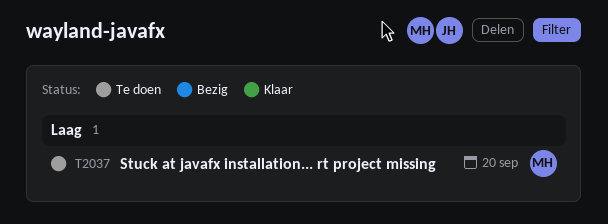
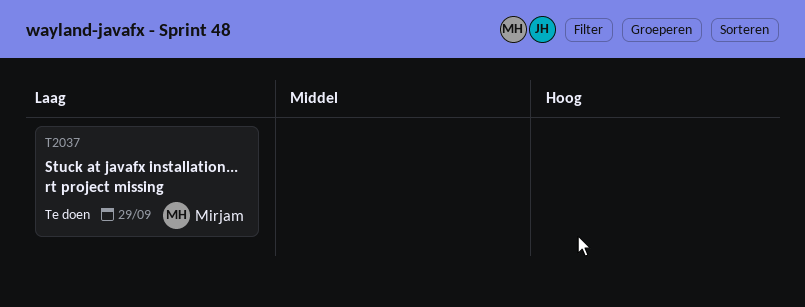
T2037, due: Sep 20 -> Sep 29

